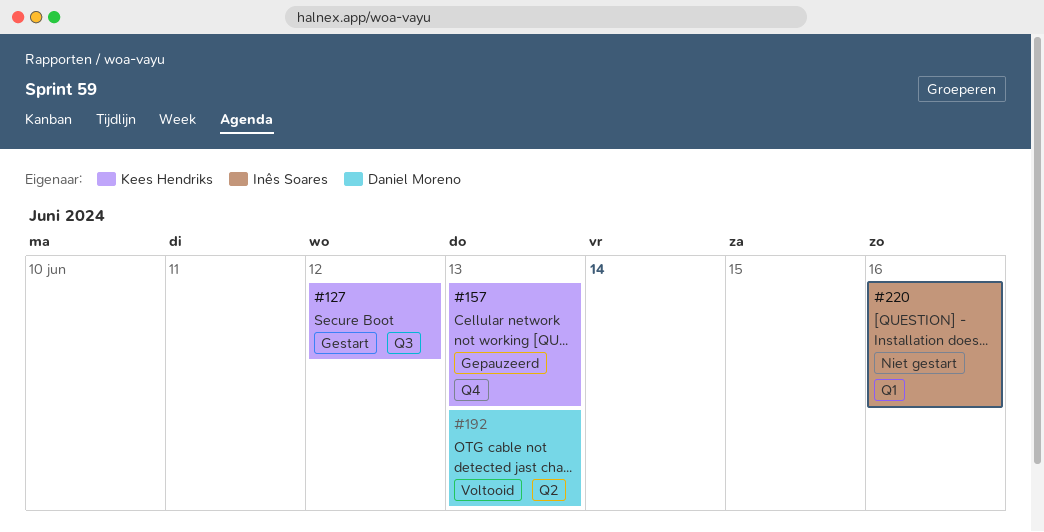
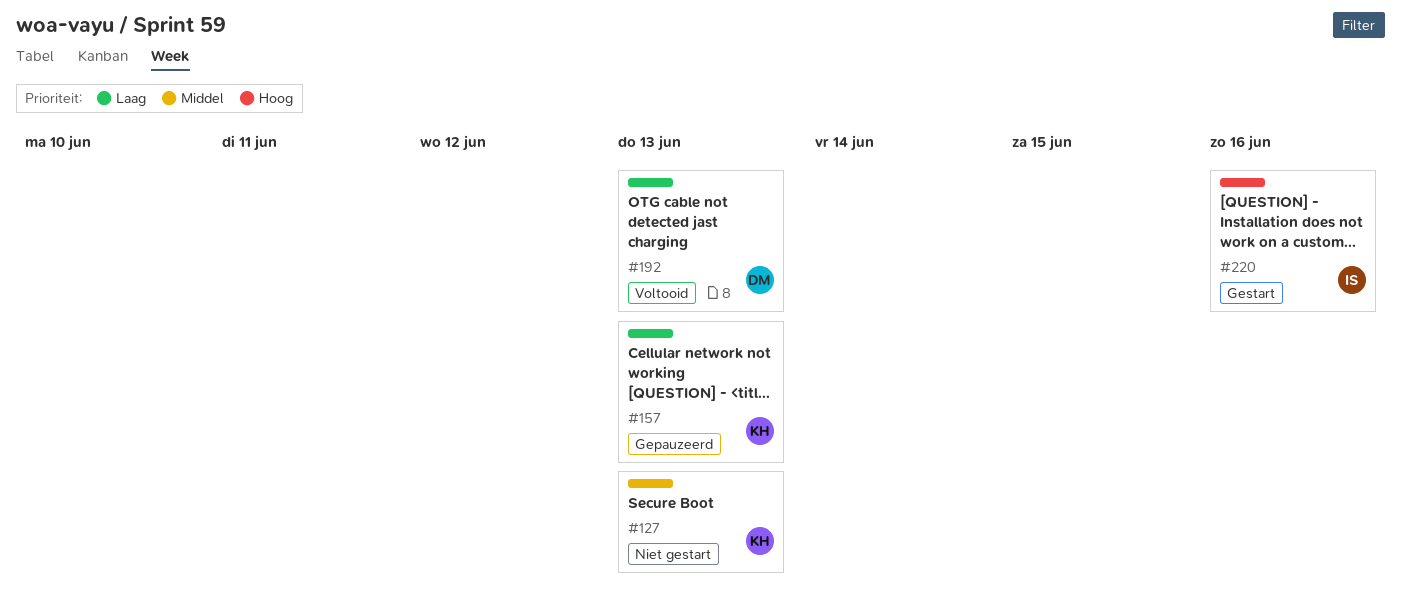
#127, status: Gestart -> Niet gestart
#127, due: Jun 12 -> Jun 13
#220, status: Niet gestart -> Gestart

